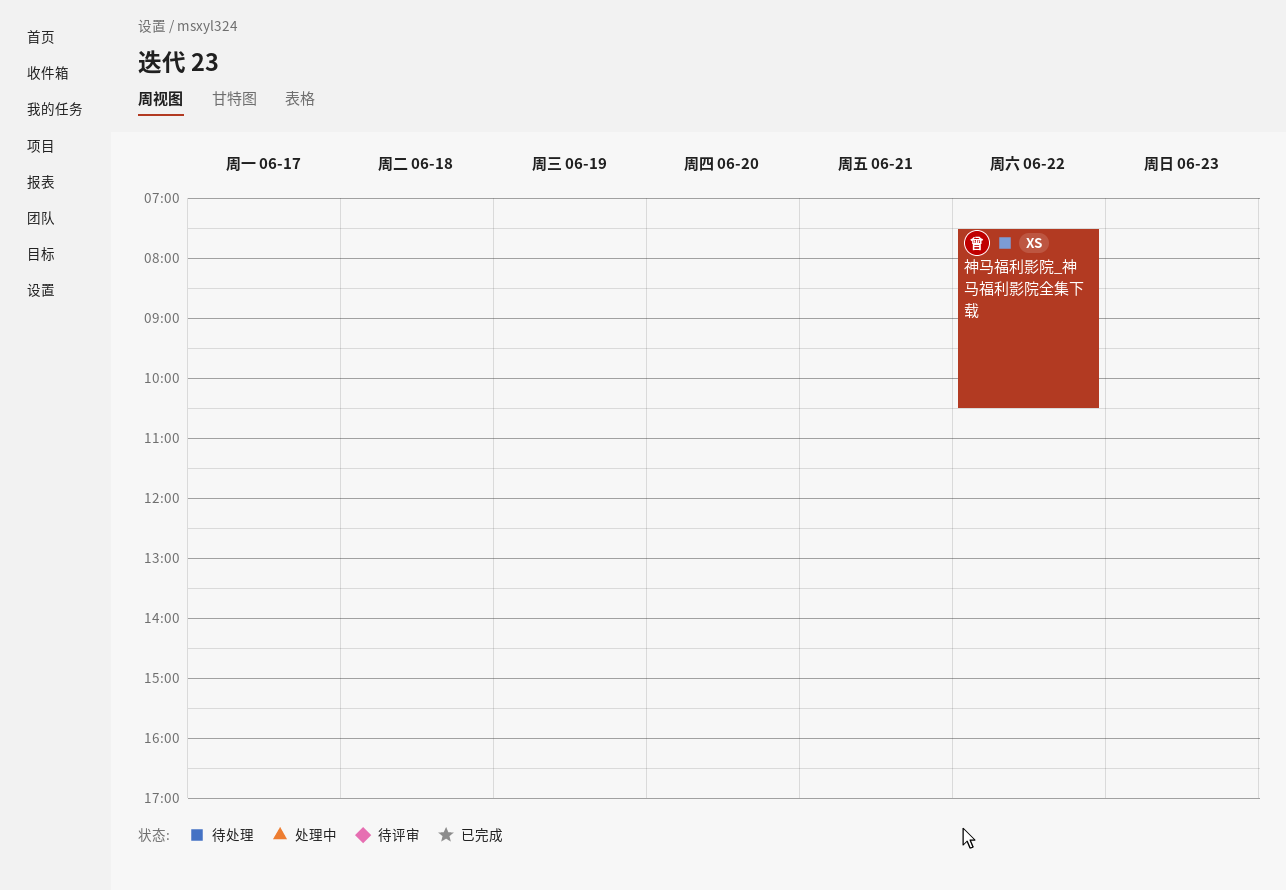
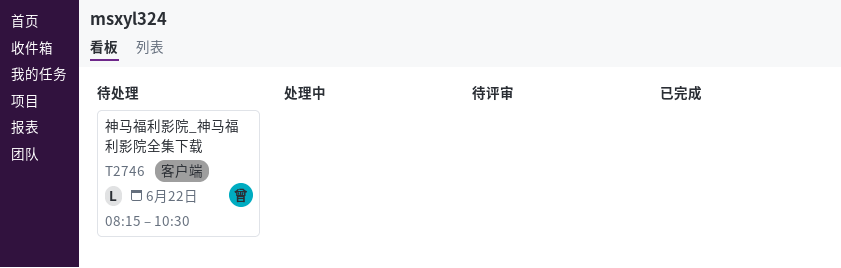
神马福利影院_神马福利影院全集下载, estimate: XS -> L
神马福利影院_神马福利影院全集下载, begins: 07:30 -> 08:15

